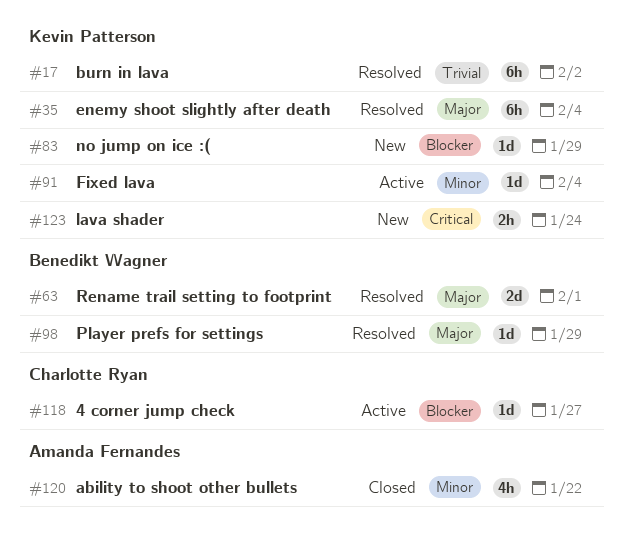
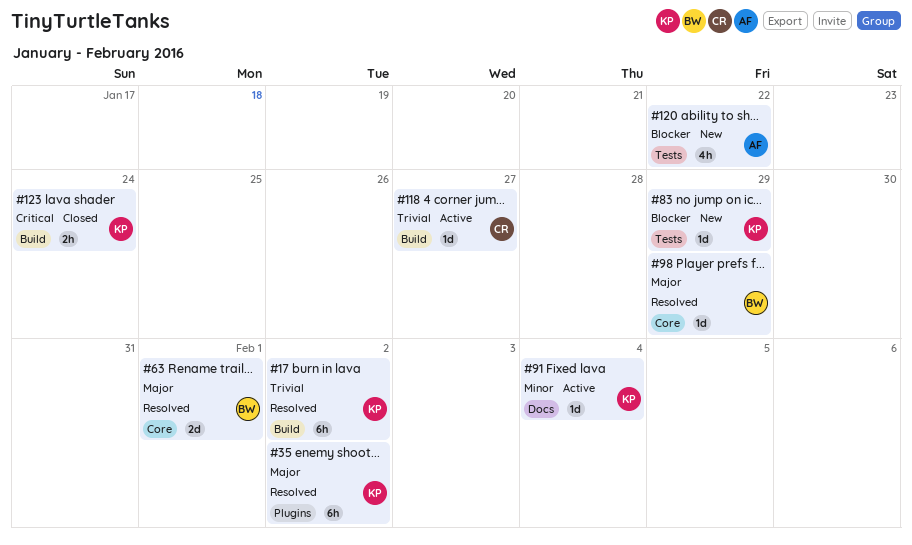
#35, due: Feb 4 -> Feb 2
#118, priority: Blocker -> Trivial
#120, status: Closed -> New
#120, priority: Minor -> Blocker
#123, status: New -> Closed

